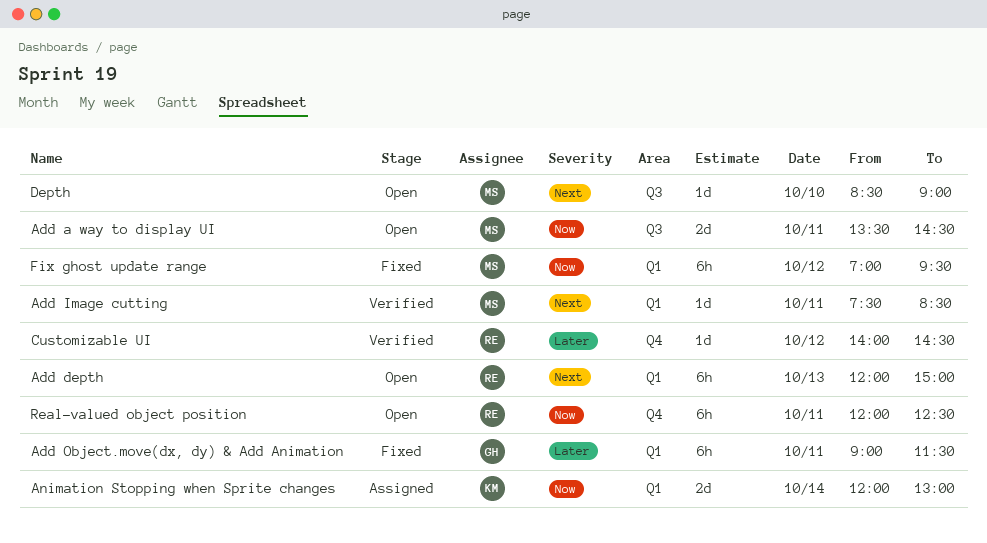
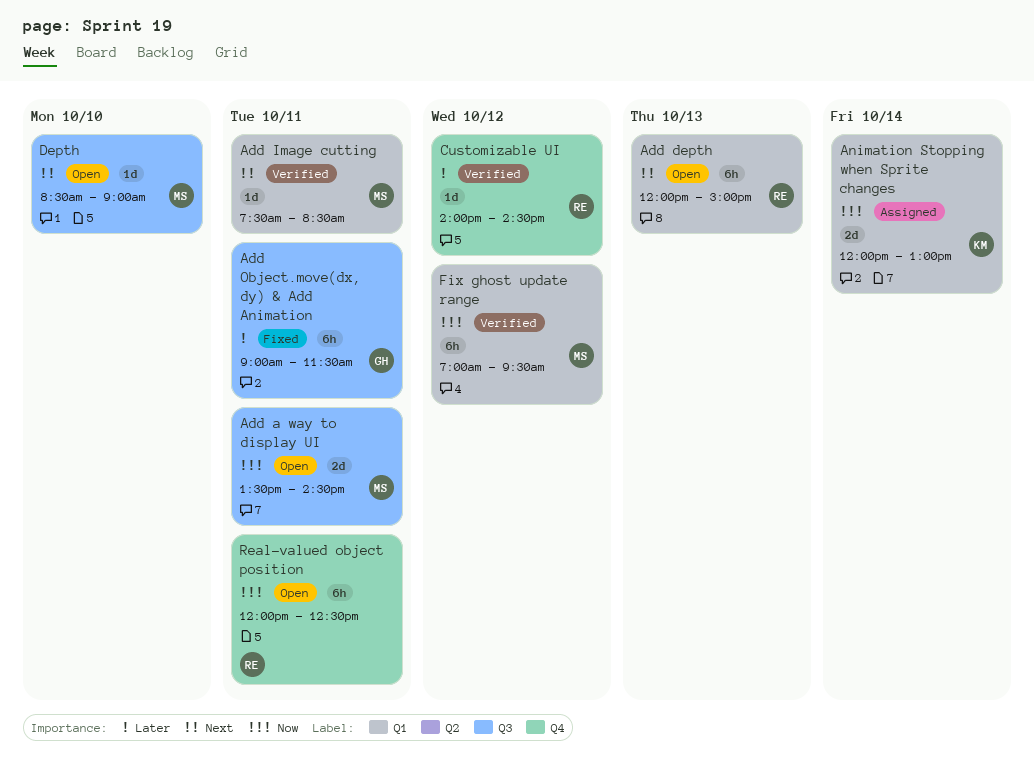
Add Object.move(dx, dy) & Add Animation, label: Q1 -> Q3
Fix ghost update range, status: Fixed -> Verified

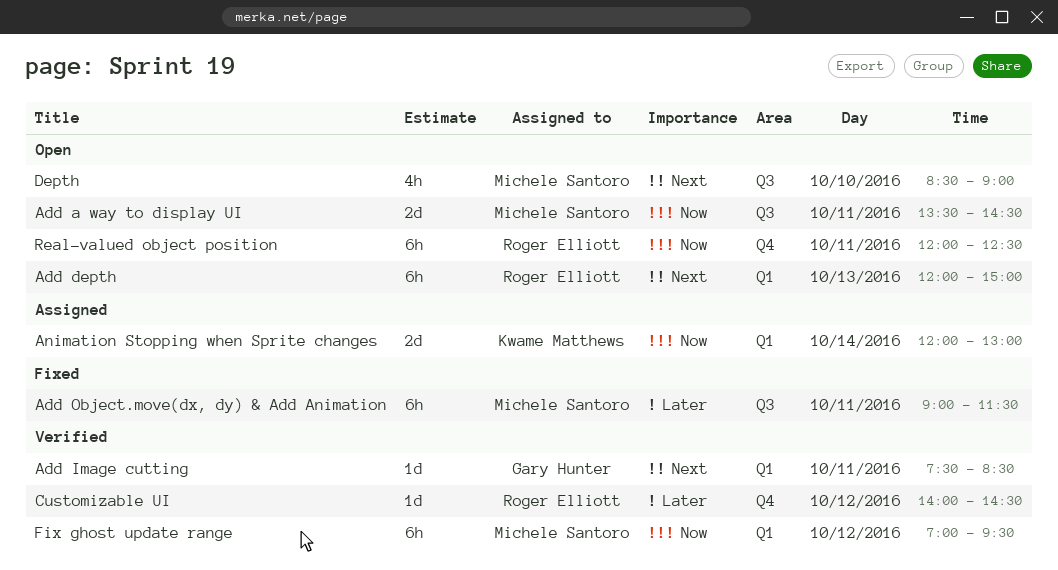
Add Image cutting, owner: Michele Santoro -> Gary Hunter
Add Object.move(dx, dy) & Add Animation, owner: Gary Hunter -> Michele Santoro
Depth, estimate: 1d -> 4h

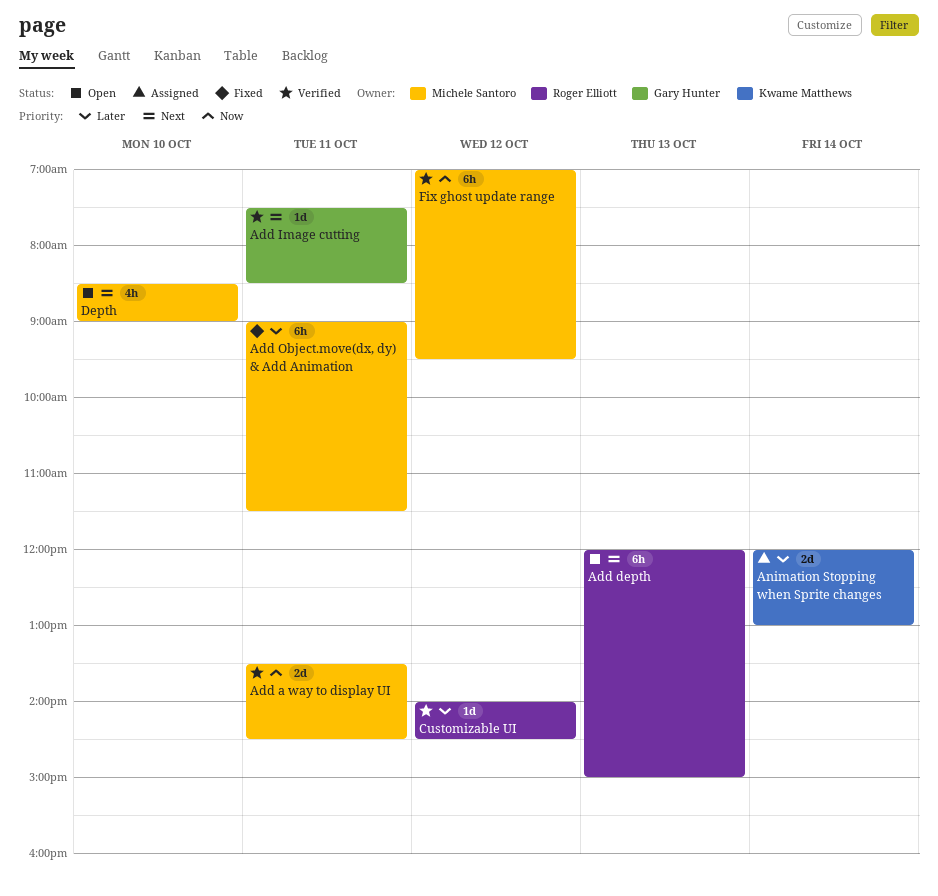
Add a way to display UI, status: Open -> Verified
Animation Stopping when Sprite changes, priority: Now -> Later
Real-valued object position: present -> none

